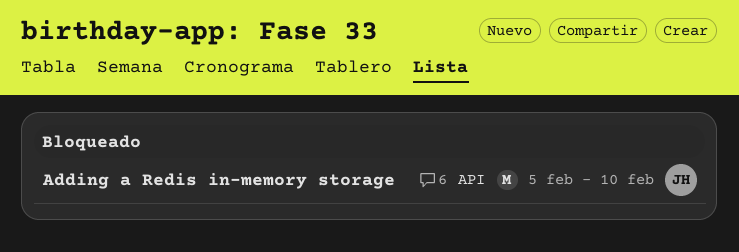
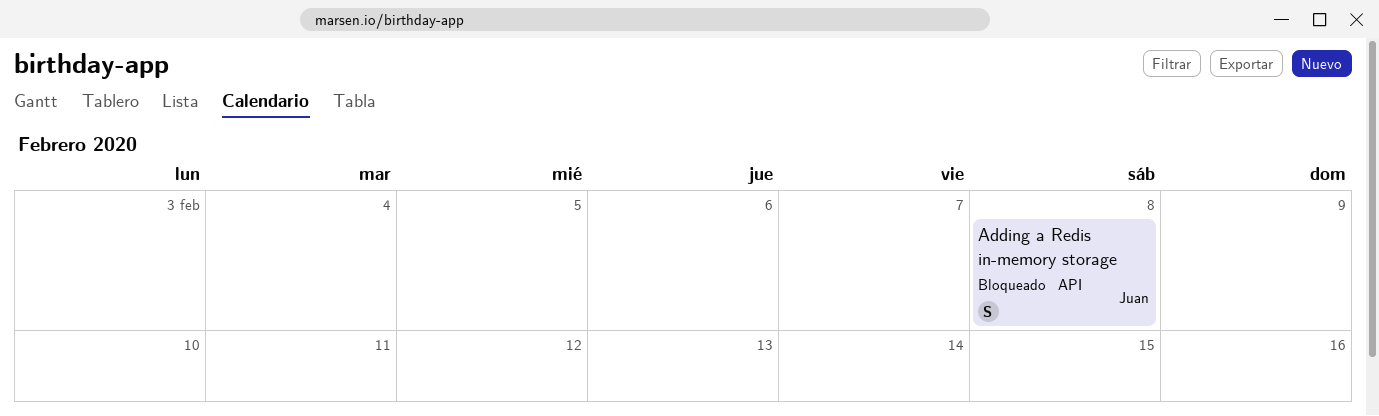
Adding a Redis in-memory storage, estimate: M -> S
Adding a Redis in-memory storage, due: Feb 10 -> Feb 8

